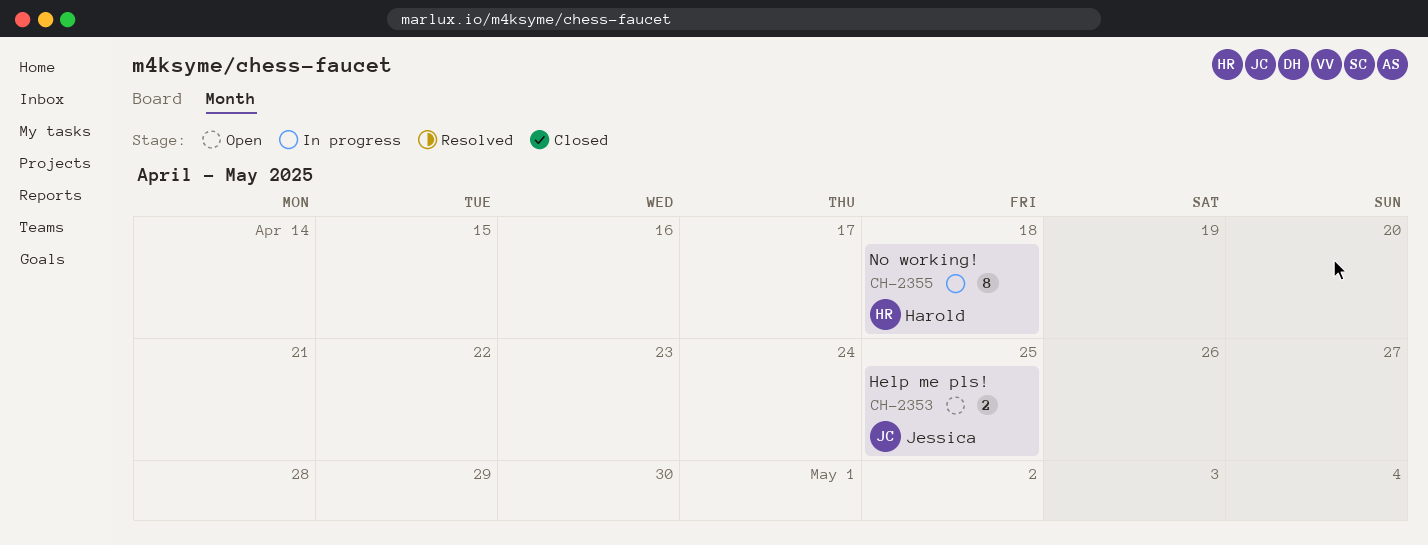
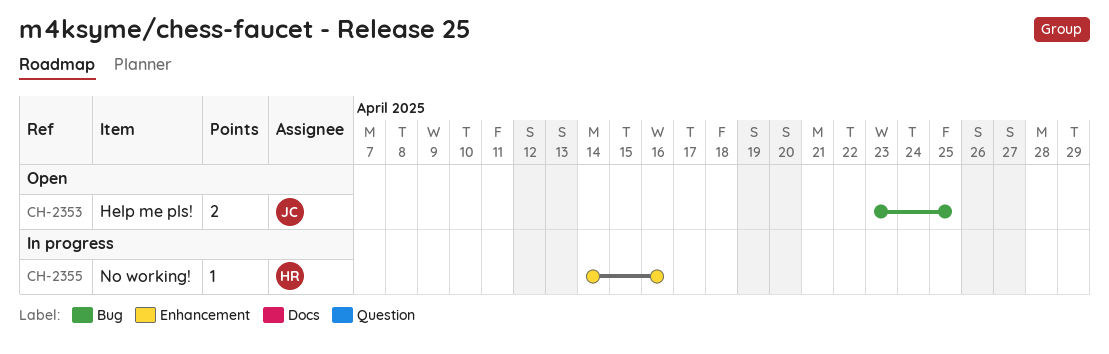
CH-2355, estimate: 8 -> 1
CH-2355, due: Apr 18 -> Apr 16

